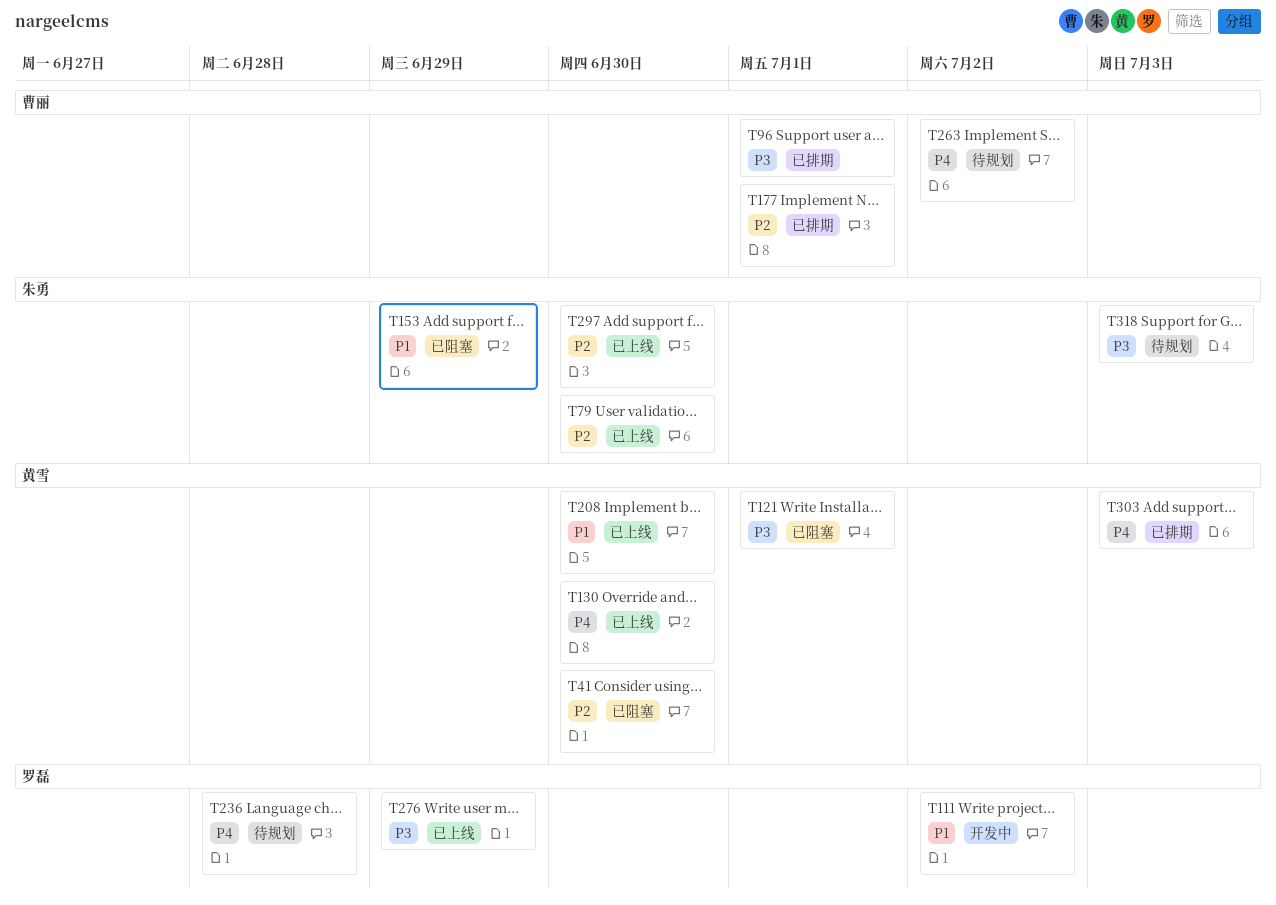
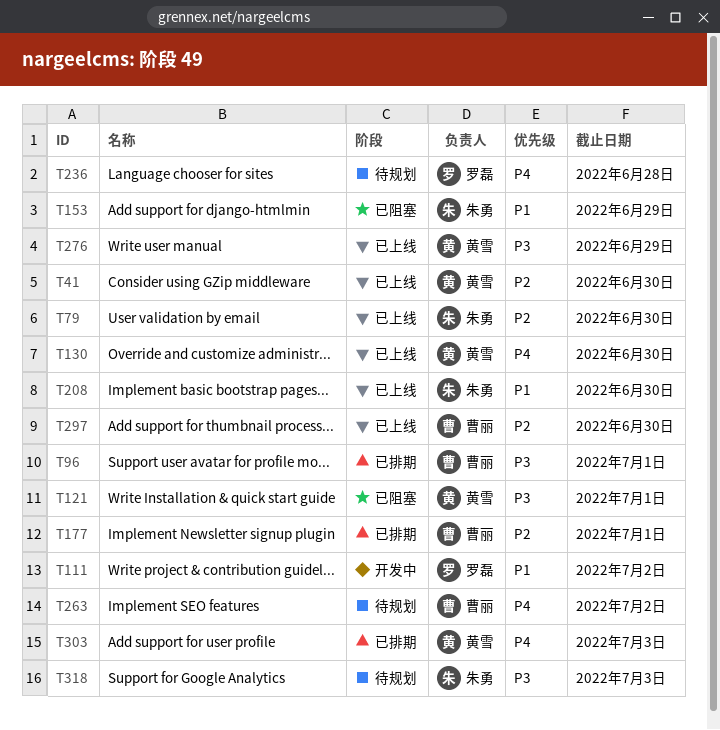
T41, status: 已阻塞 -> 已上线
T208, owner: 黄雪 -> 朱勇
T276, owner: 罗磊 -> 黄雪
T297, owner: 朱勇 -> 曹丽

